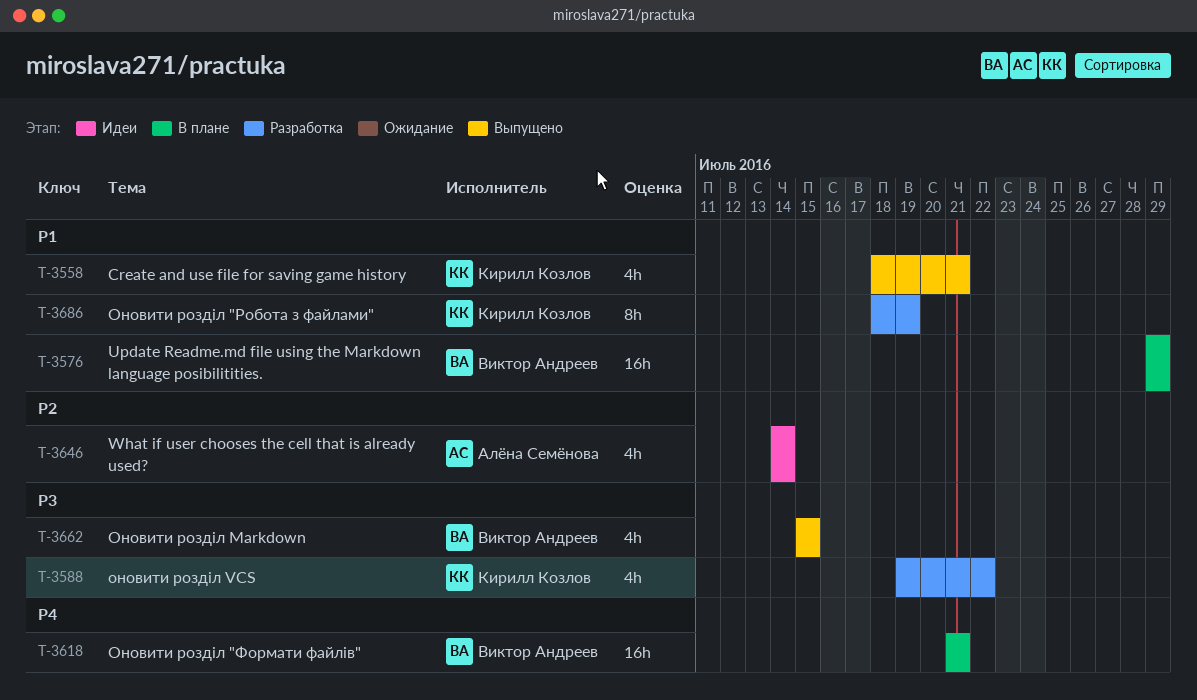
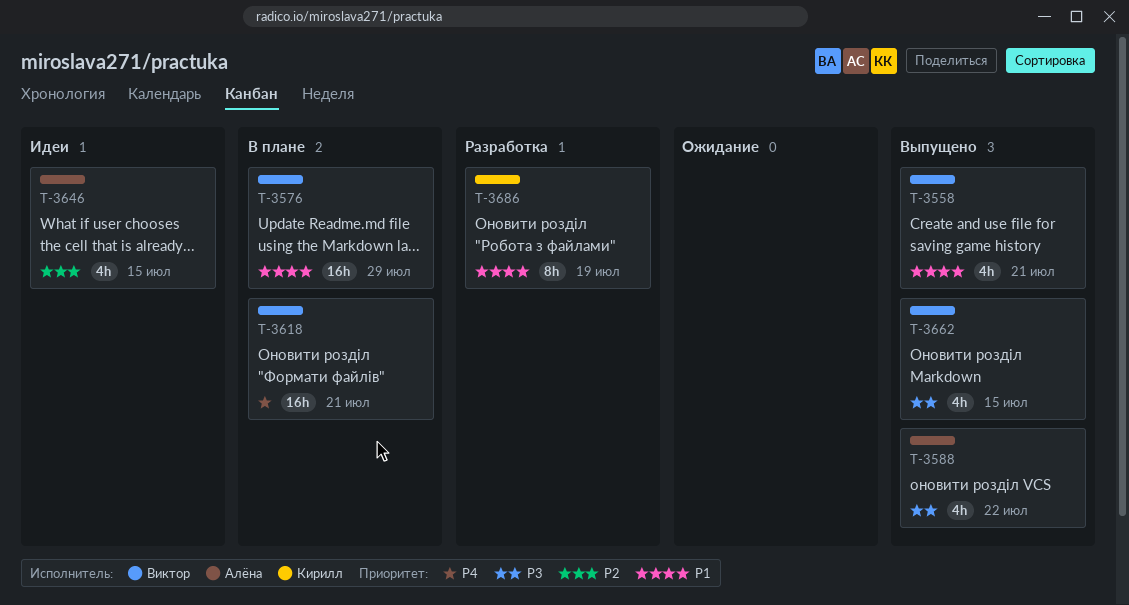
T-3558, owner: Кирилл Козлов -> Виктор Андреев
T-3588, status: Разработка -> Выпущено
T-3588, owner: Кирилл Козлов -> Алёна Семёнова
T-3646, due: Jul 14 -> Jul 15

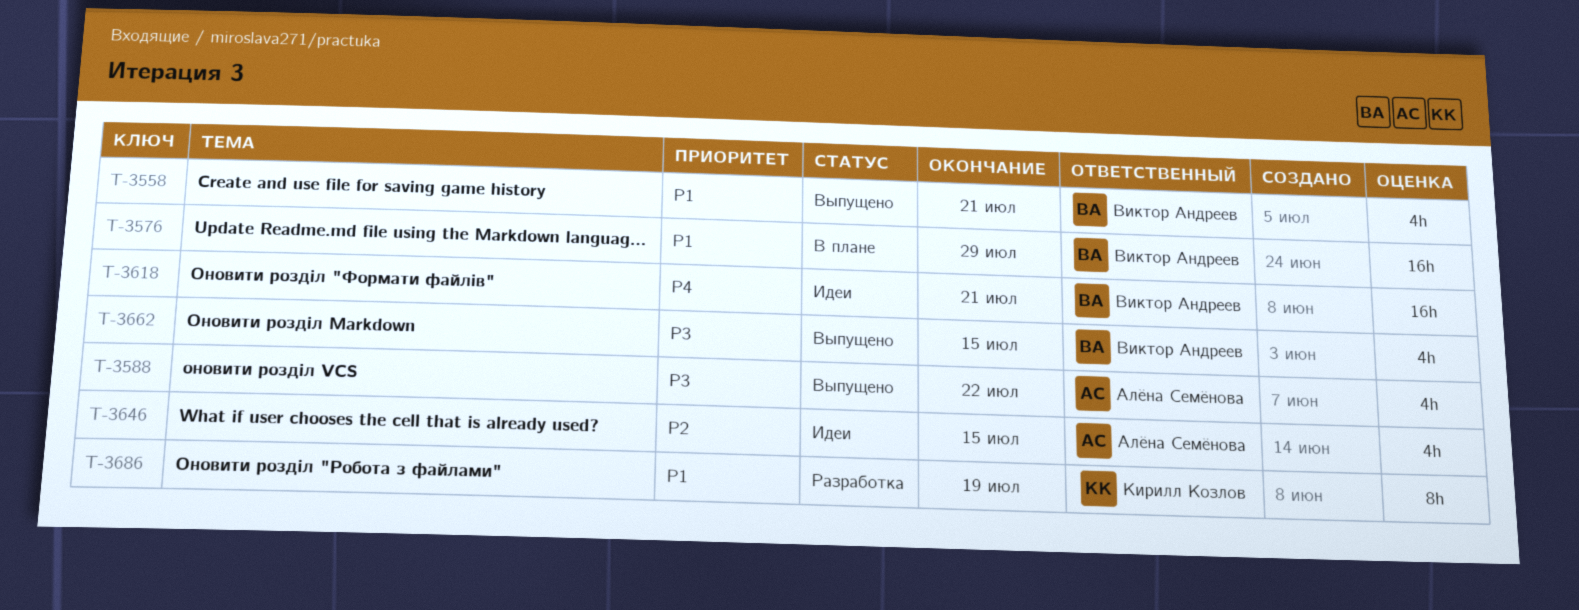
T-3618, status: В плане -> Идеи

